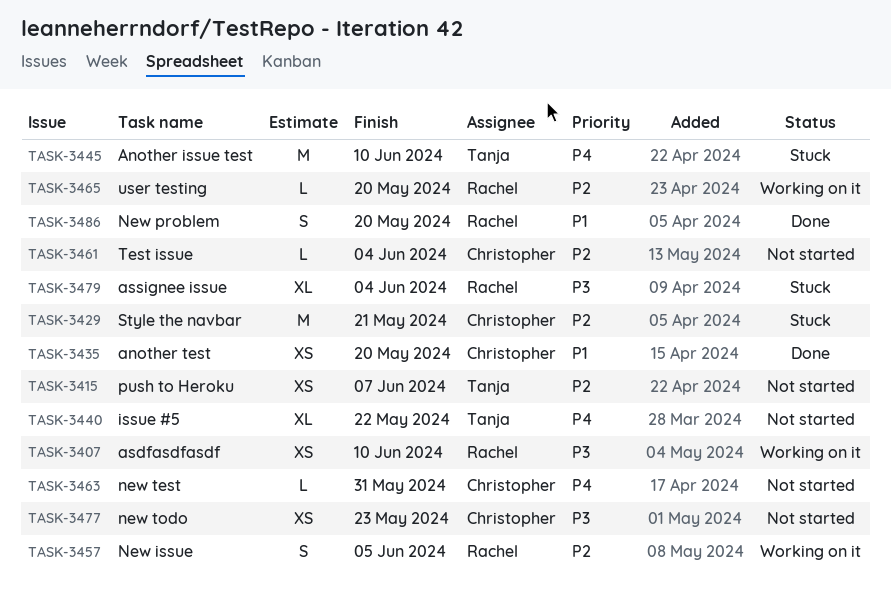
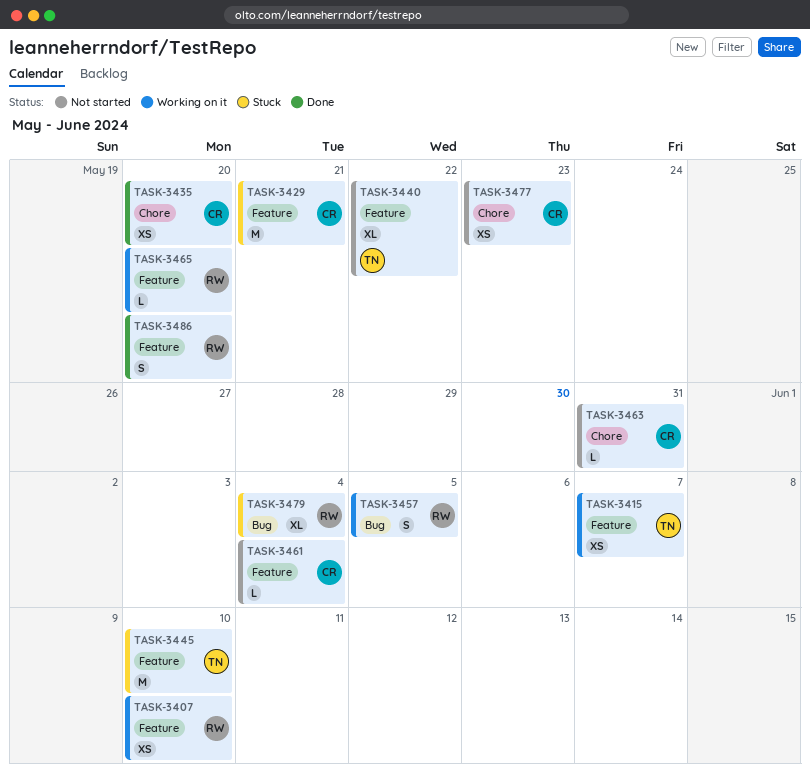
TASK-3415, status: Not started -> Working on it

